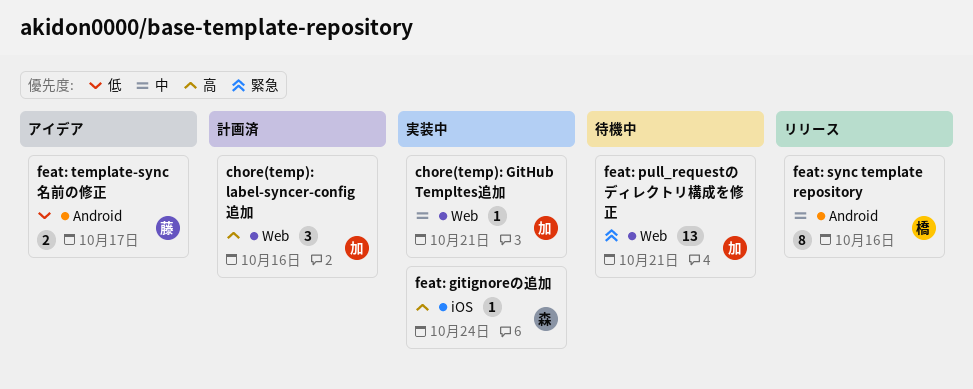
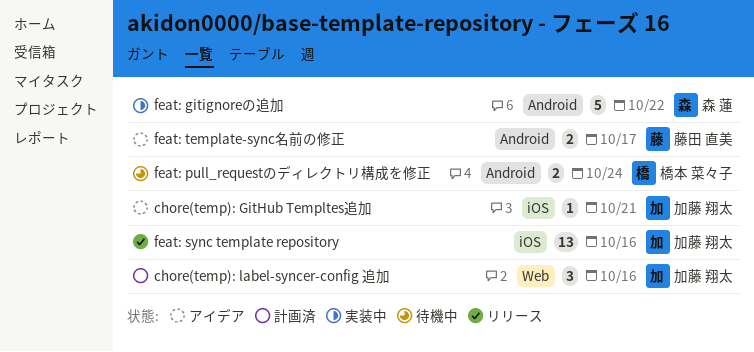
chore(temp): GitHub Templtes追加, status: 実装中 -> アイデア
chore(temp): GitHub Templtes追加, label: Web -> iOS
feat: gitignoreの追加, label: iOS -> Android
feat: gitignoreの追加, estimate: 1 -> 5
feat: gitignoreの追加, due: Oct 24 -> Oct 22
feat: pull_requestのディレクトリ構成を修正, owner: 加藤 翔太 -> 橋本 菜々子
feat: pull_requestのディレクトリ構成を修正, label: Web -> Android
feat: pull_requestのディレクトリ構成を修正, estimate: 13 -> 2
feat: pull_requestのディレクトリ構成を修正, due: Oct 21 -> Oct 24
feat: sync template repository, owner: 橋本 菜々子 -> 加藤 翔太
feat: sync template repository, label: Android -> iOS
feat: sync template repository, estimate: 8 -> 13

